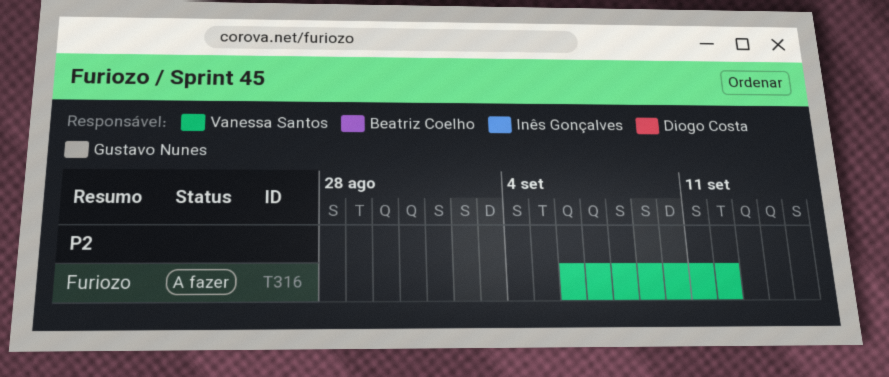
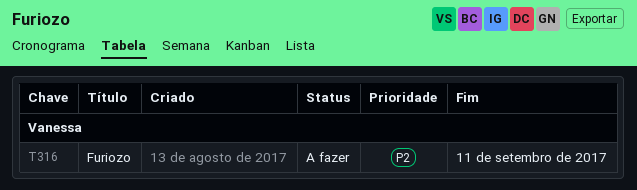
T316, due: Sep 12 -> Sep 11

